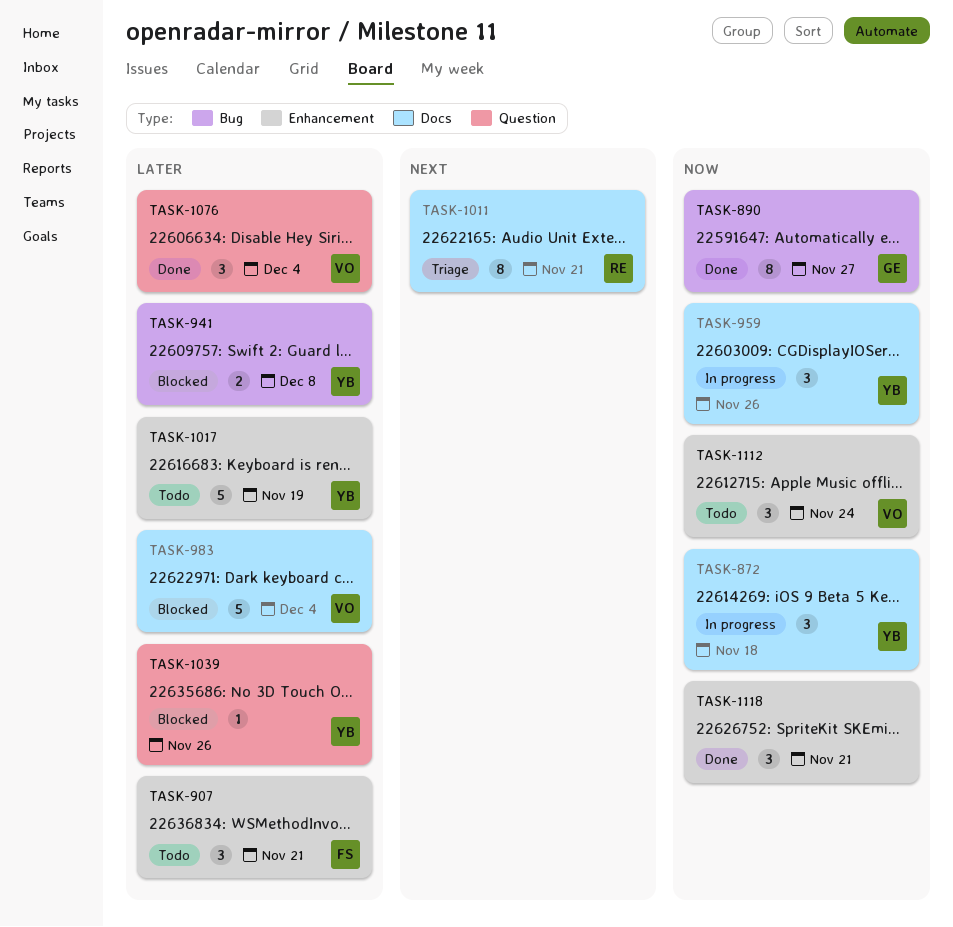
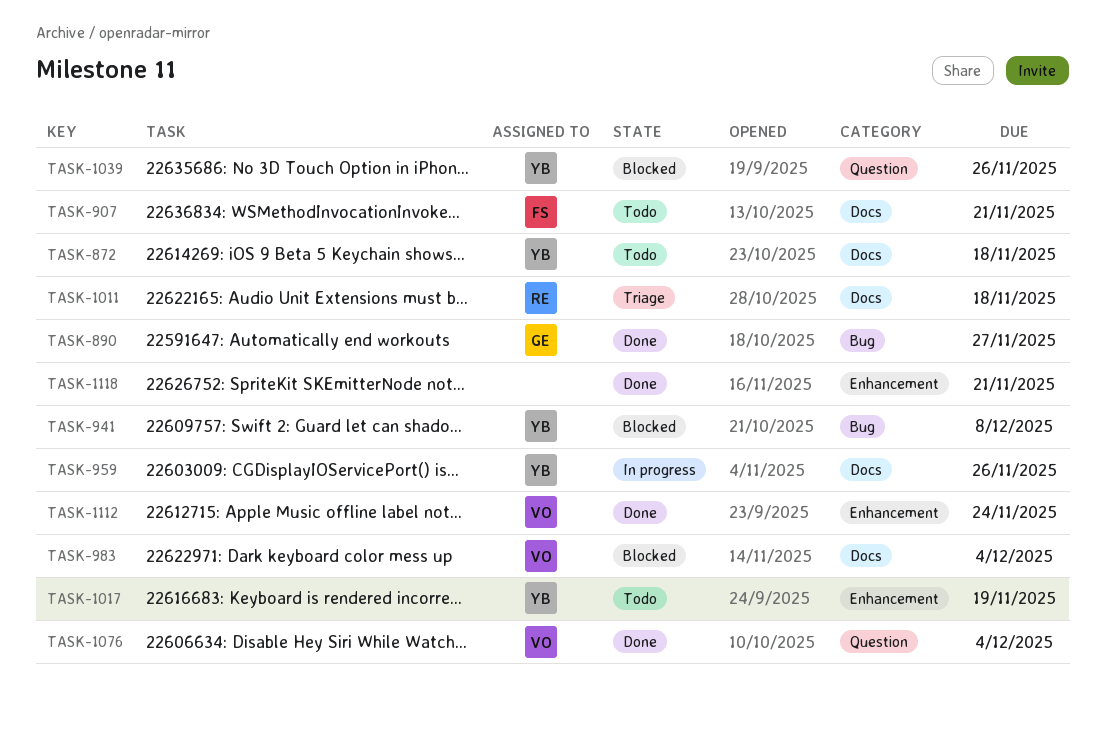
TASK-872, status: In progress -> Todo
TASK-907, label: Enhancement -> Docs
TASK-1011, due: Nov 21 -> Nov 18
TASK-1112, status: Todo -> Done

